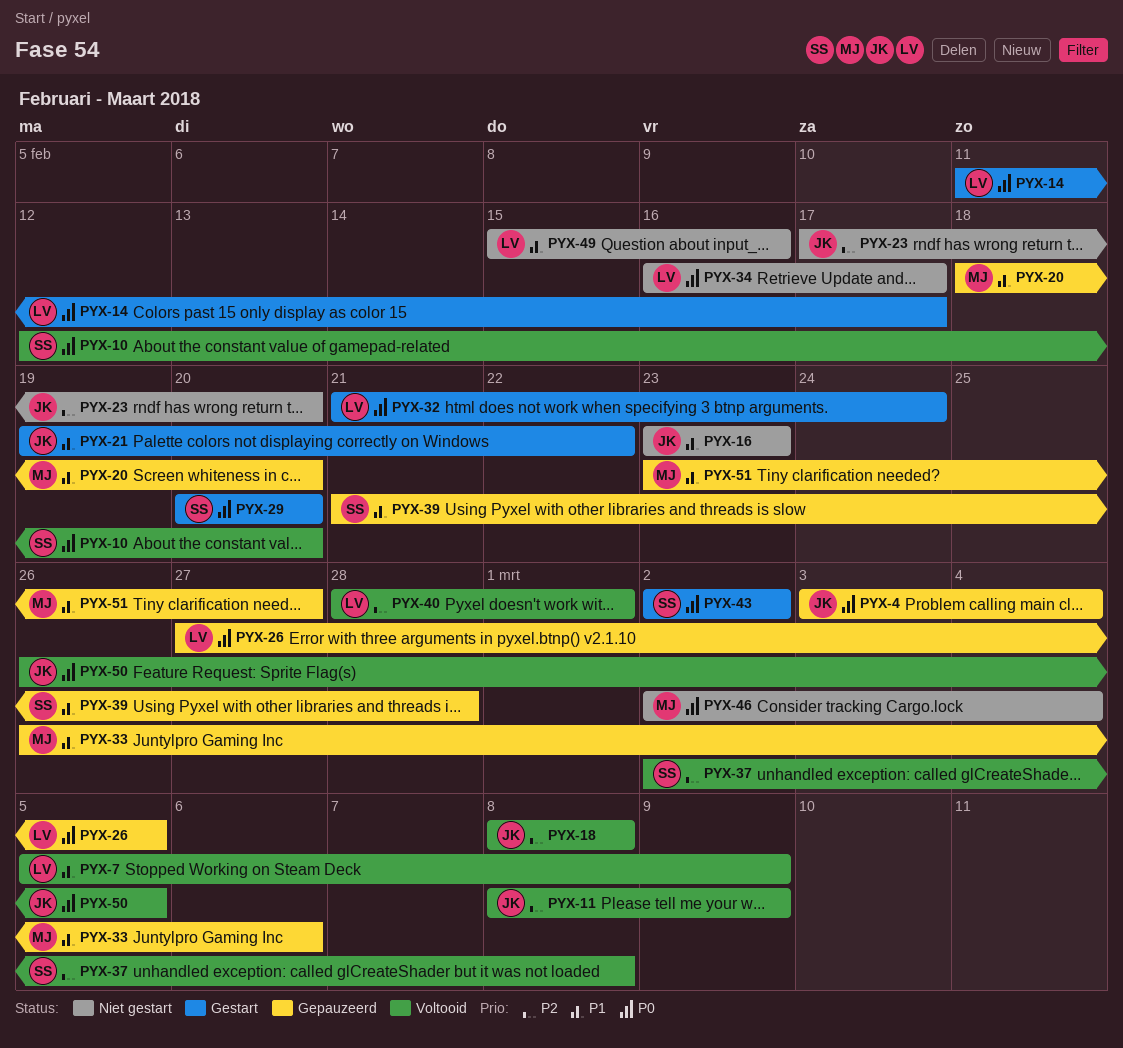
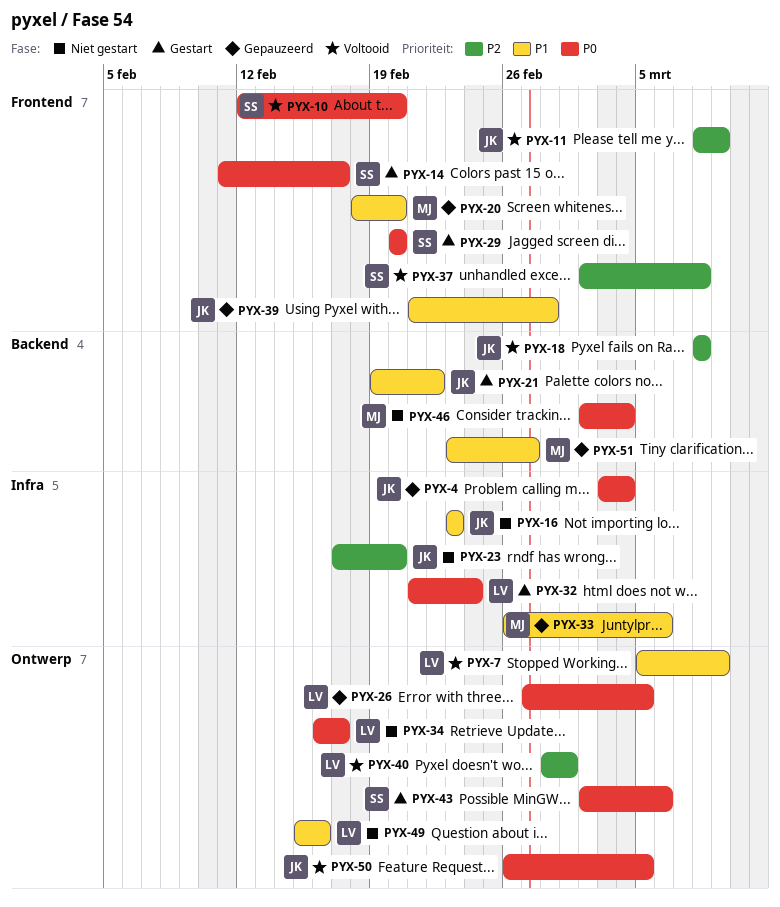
PYX-14, owner: LV -> SS
PYX-39, owner: SS -> JK
PYX-43, due: Mar 2 -> Mar 6

